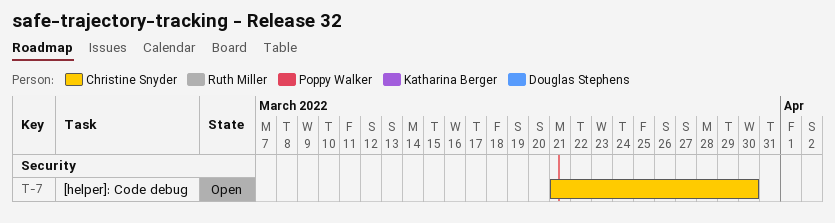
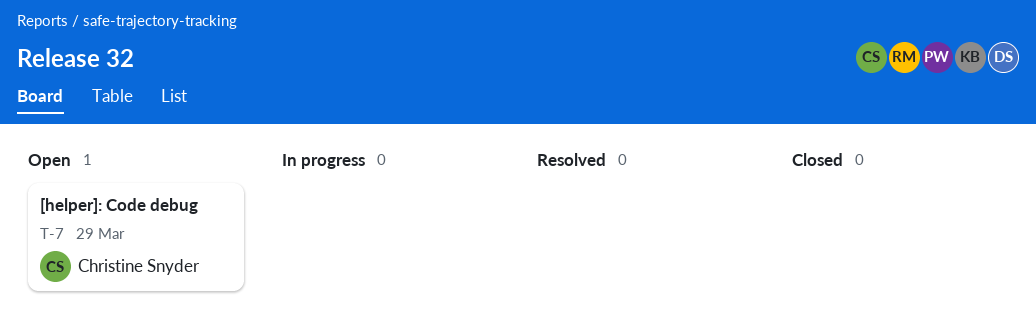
T-7, due: Mar 30 -> Mar 29

